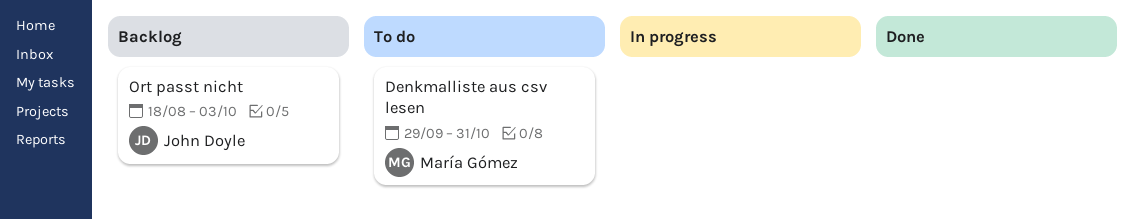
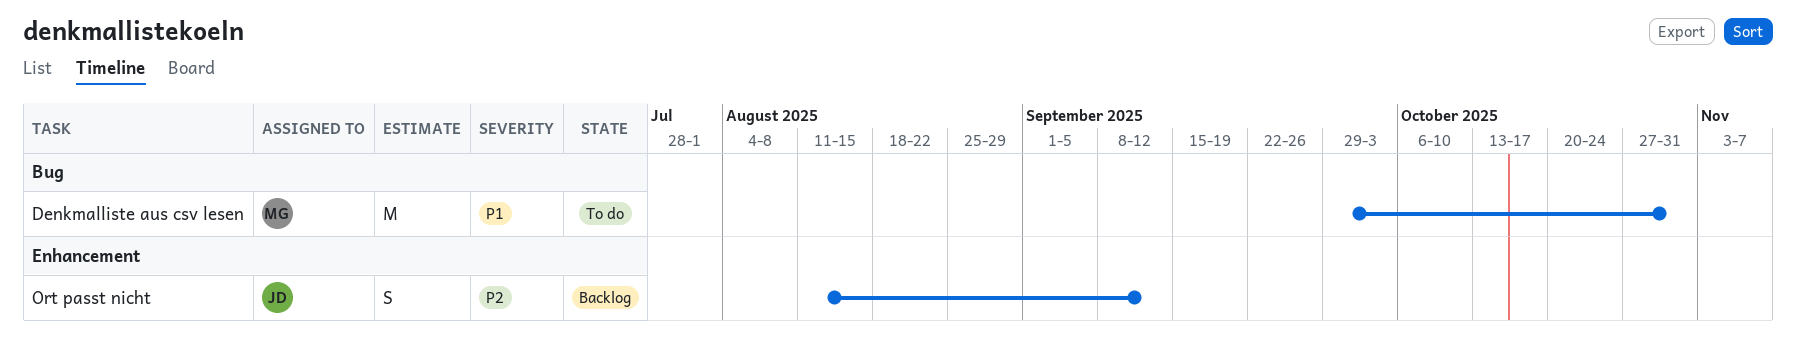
Ort passt nicht, start: Aug 18 -> Aug 11
Ort passt nicht, due: Oct 3 -> Sep 12

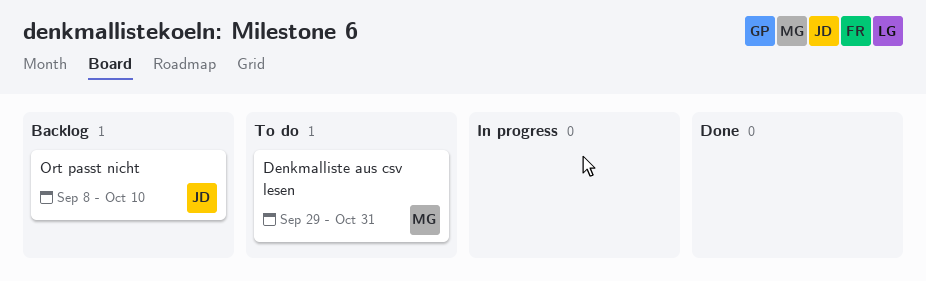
Ort passt nicht, start: Aug 11 -> Sep 8
Ort passt nicht, due: Sep 12 -> Oct 10

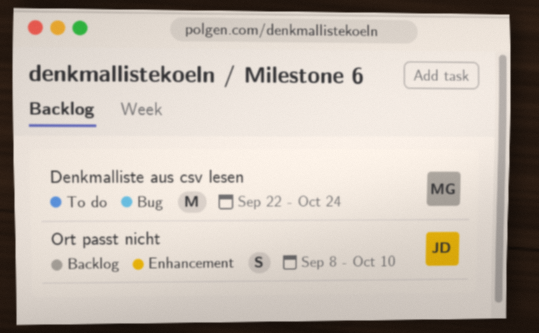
Denkmalliste aus csv lesen, start: Sep 29 -> Sep 22
Denkmalliste aus csv lesen, due: Oct 31 -> Oct 24

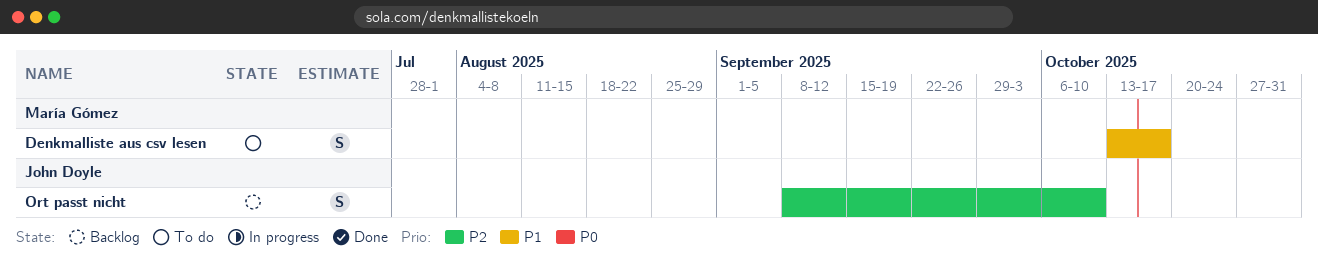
Denkmalliste aus csv lesen, estimate: M -> S
Denkmalliste aus csv lesen, start: Sep 22 -> Oct 13
Denkmalliste aus csv lesen, due: Oct 24 -> Oct 17

